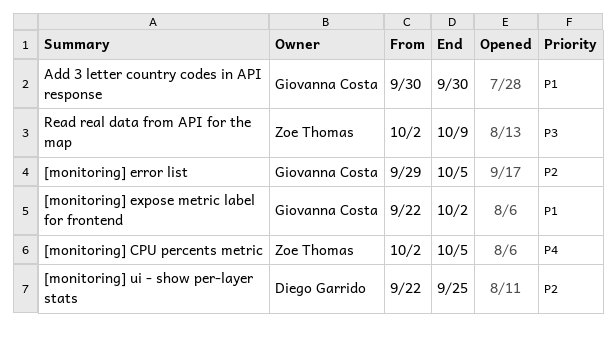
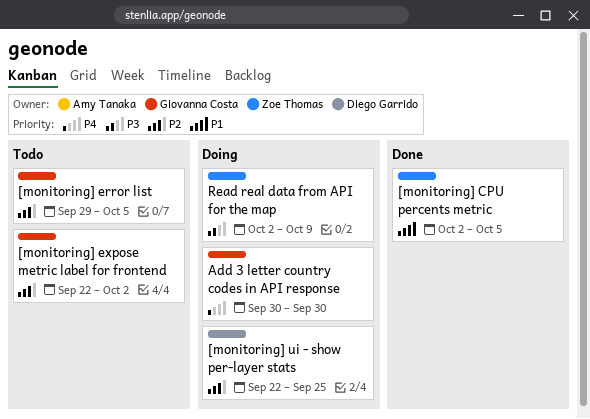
[monitoring] CPU percents metric, priority: P4 -> P1
[monitoring] expose metric label for frontend, priority: P1 -> P2
Add 3 letter country codes in API response, priority: P1 -> P4

